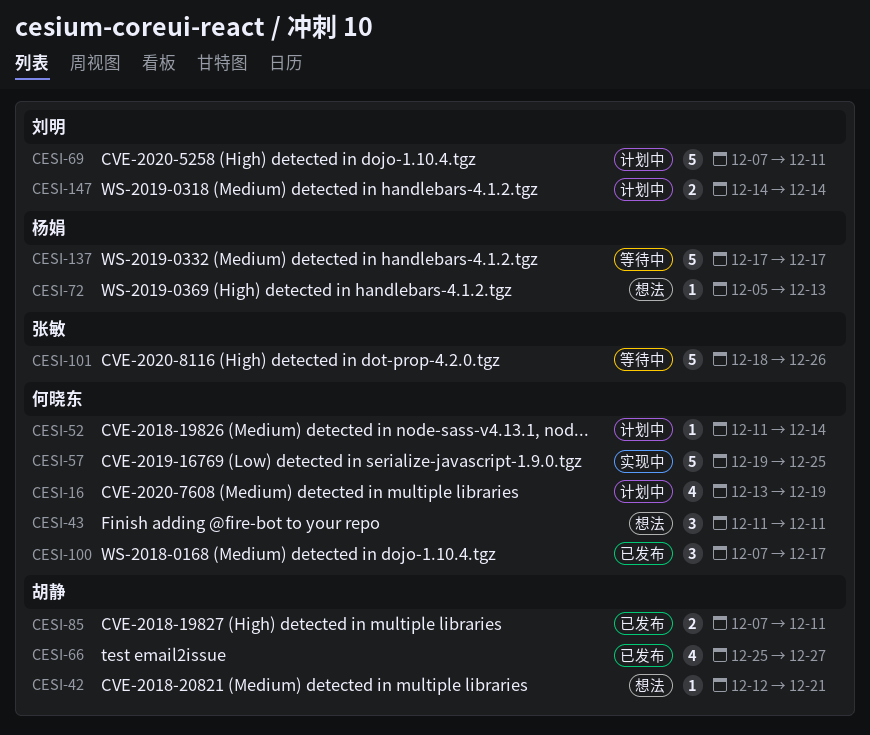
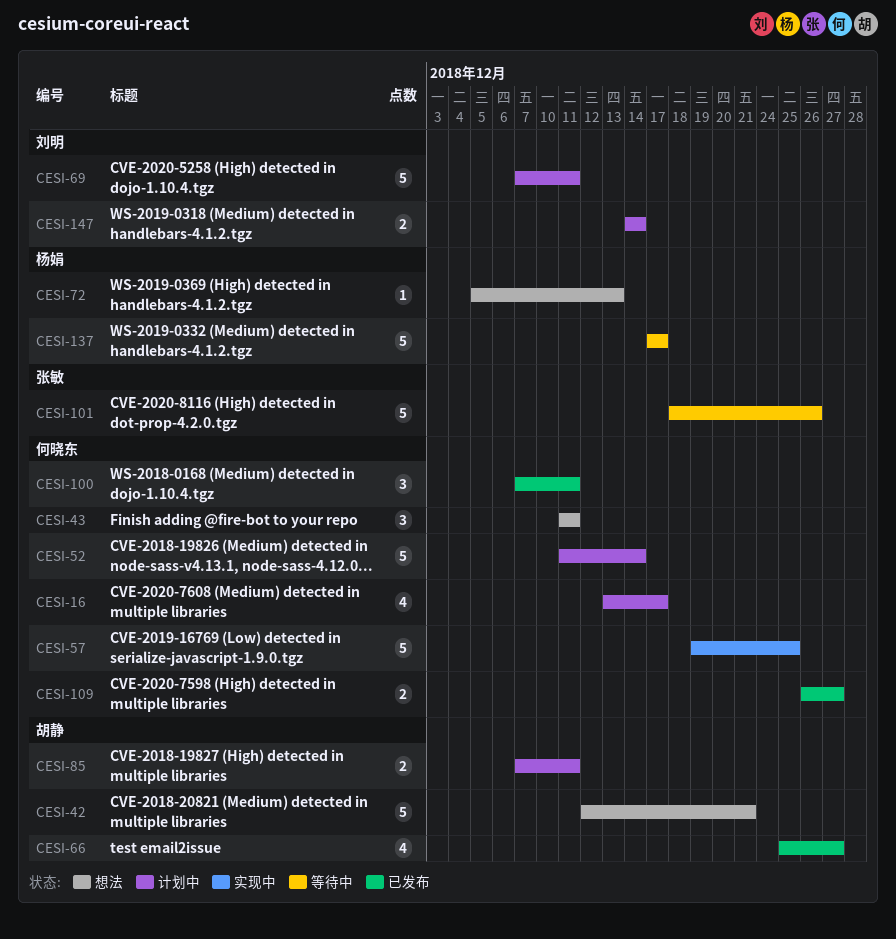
CESI-16, due: Dec 19 -> Dec 17
CESI-42, estimate: 1 -> 5
CESI-52, estimate: 1 -> 5
CESI-85, status: 已发布 -> 计划中
CESI-100, due: Dec 17 -> Dec 11
CESI-109: none -> present

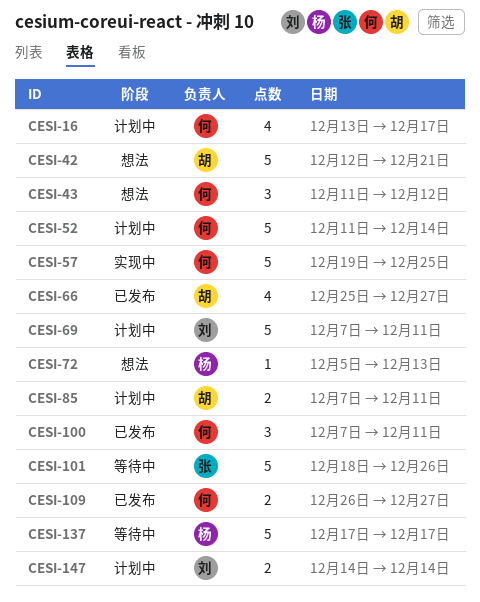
CESI-43, due: Dec 11 -> Dec 12

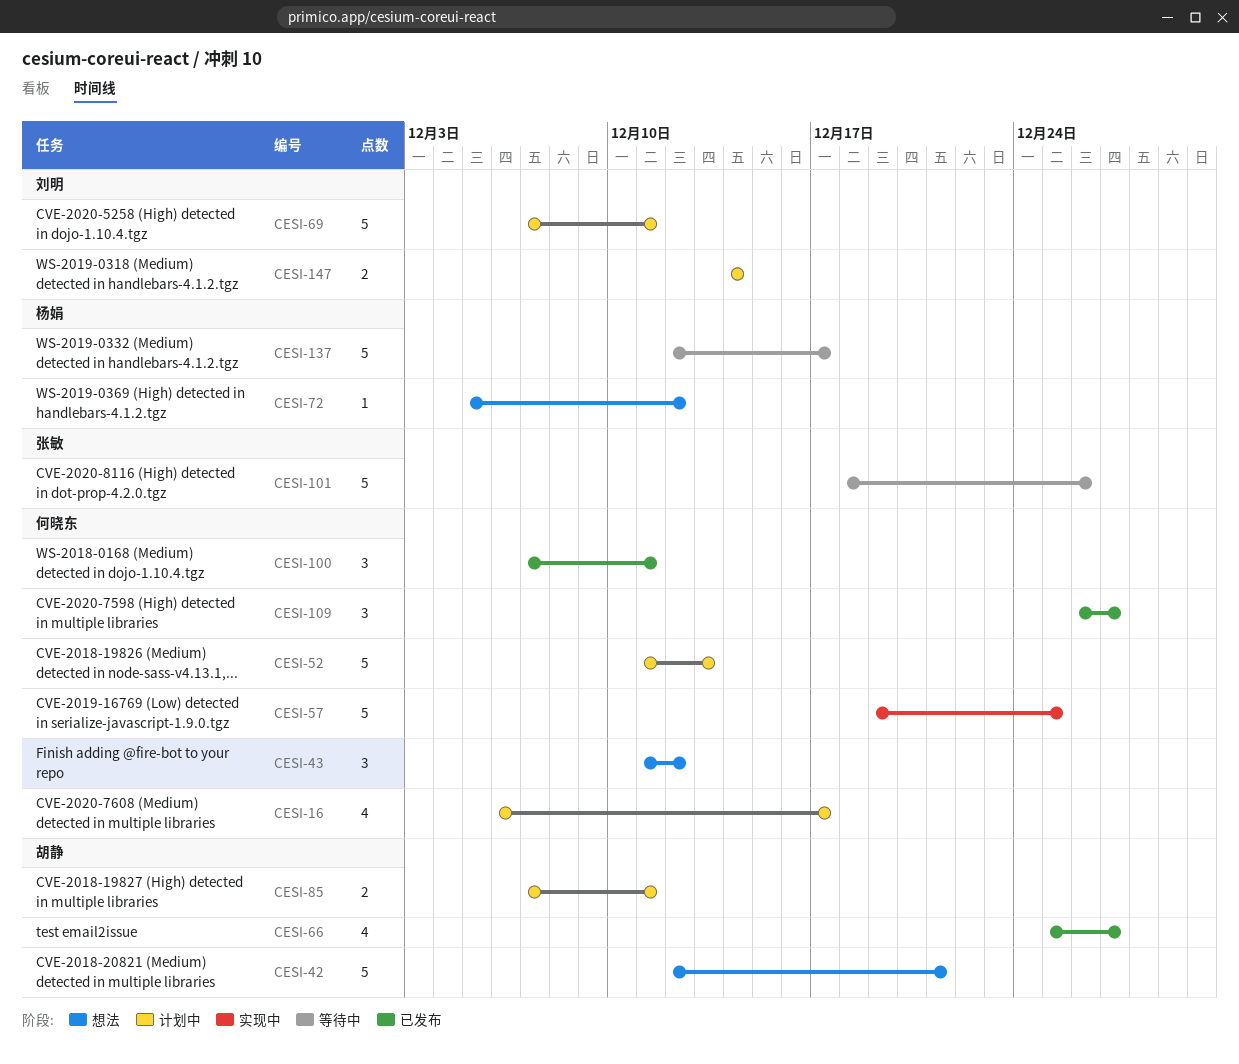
CESI-16, start: Dec 13 -> Dec 6
CESI-52, due: Dec 14 -> Dec 13
CESI-72, due: Dec 13 -> Dec 12
CESI-109, estimate: 2 -> 3
CESI-137, start: Dec 17 -> Dec 12

